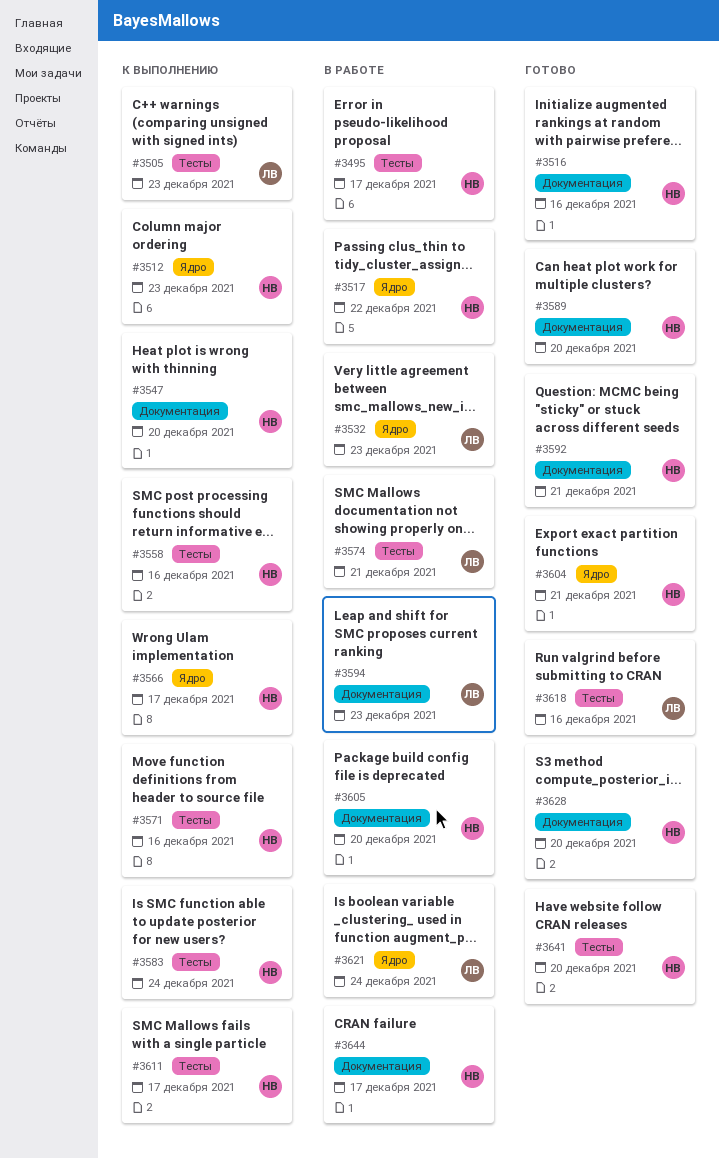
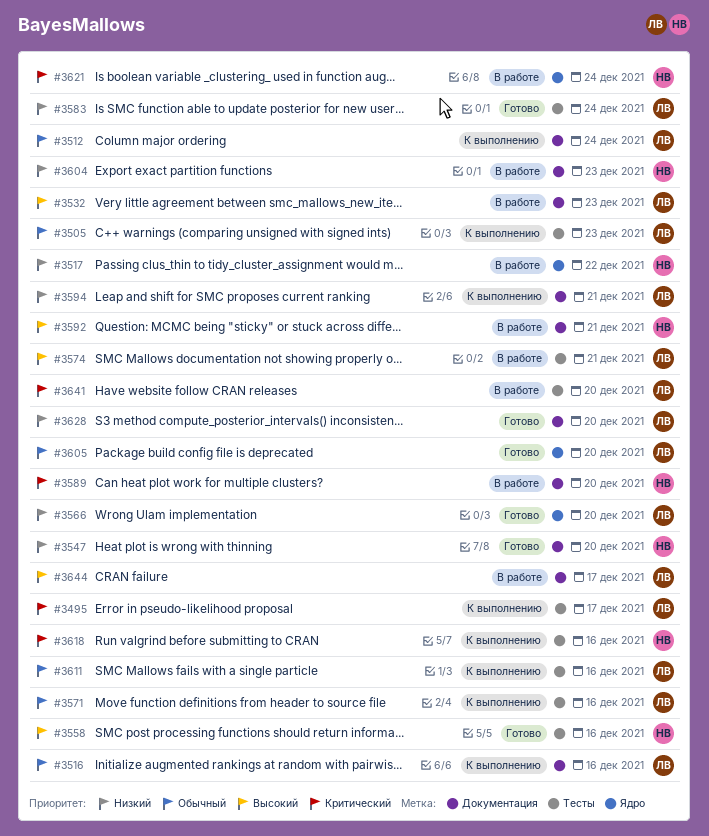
#3495, status: В работе -> К выполнению
#3495, owner: НВ -> ЛВ
#3512, owner: НВ -> ЛВ
#3512, label: Ядро -> Документация
#3512, due: Dec 23 -> Dec 24
#3516, status: Готово -> К выполнению
#3516, owner: НВ -> ЛВ
#3532, label: Ядро -> Документация
#3547, status: К выполнению -> Готово
#3558, status: К выполнению -> Готово
#3566, status: К выполнению -> Готово
#3566, owner: НВ -> ЛВ
#3566, due: Dec 17 -> Dec 20
#3571, owner: НВ -> ЛВ
#3583, status: К выполнению -> Готово
#3583, owner: НВ -> ЛВ
#3589, status: Готово -> В работе
#3592, status: Готово -> В работе
#3594, status: В работе -> К выполнению
#3594, due: Dec 23 -> Dec 21
#3604, status: Готово -> В работе
#3604, label: Ядро -> Документация
#3604, due: Dec 21 -> Dec 23
#3605, status: В работе -> Готово
#3605, owner: НВ -> ЛВ
#3605, label: Документация -> Ядро
#3611, owner: НВ -> ЛВ
#3611, due: Dec 17 -> Dec 16
#3618, status: Готово -> К выполнению
#3618, owner: ЛВ -> НВ
#3621, owner: ЛВ -> НВ
#3628, owner: НВ -> ЛВ
#3641, status: Готово -> В работе
#3641, owner: НВ -> ЛВ
#3644, owner: НВ -> ЛВ

